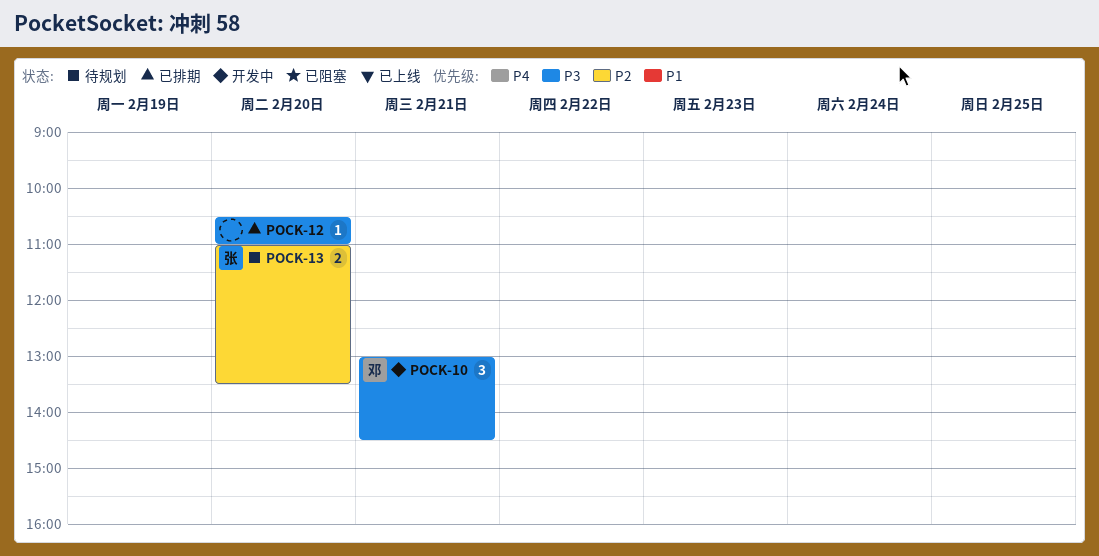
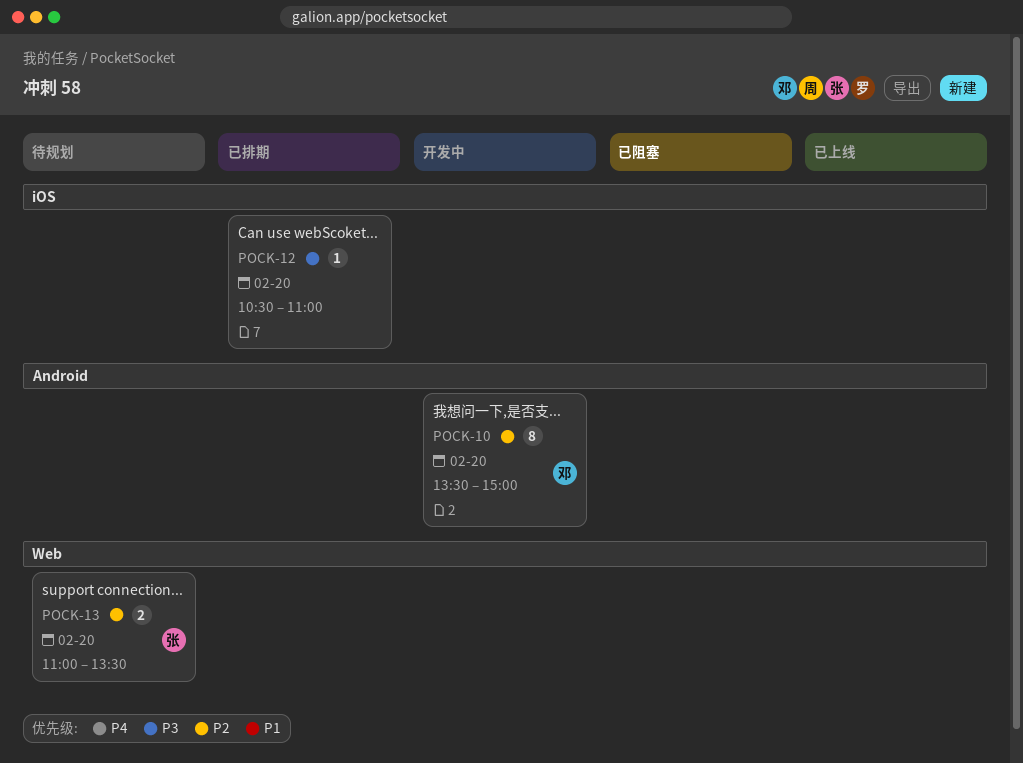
POCK-10, priority: P3 -> P2
POCK-10, estimate: 3 -> 8
POCK-10, day: Feb 21 -> Feb 20
POCK-10, begins: 13:00 -> 13:30
POCK-10, ends: 14:30 -> 15:00

